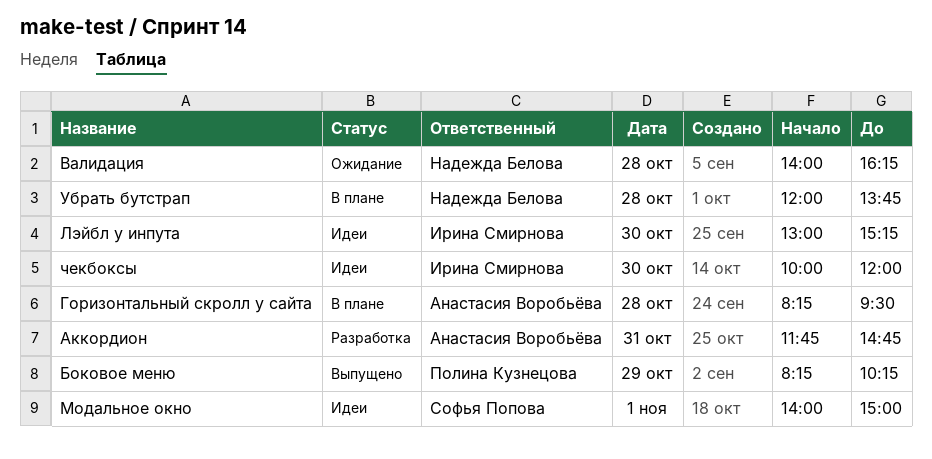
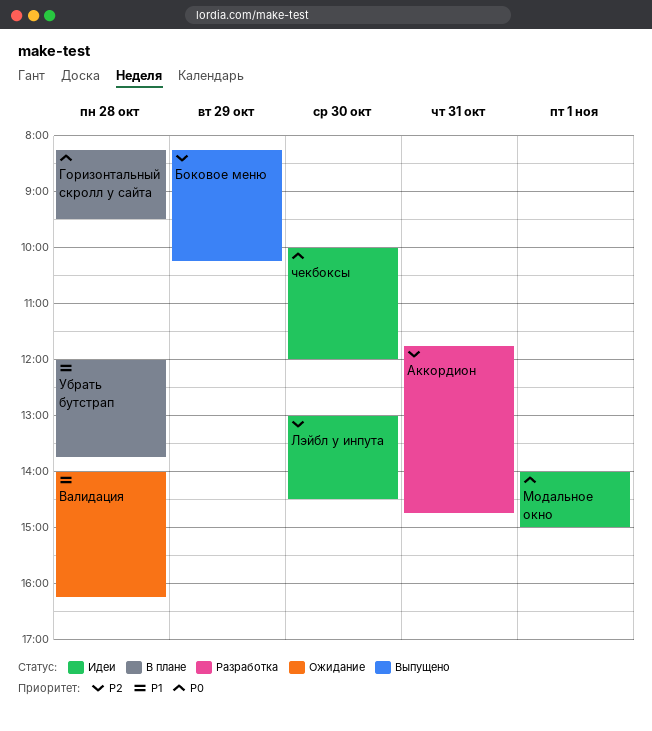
Лэйбл у инпута, ends: 15:15 -> 14:30

